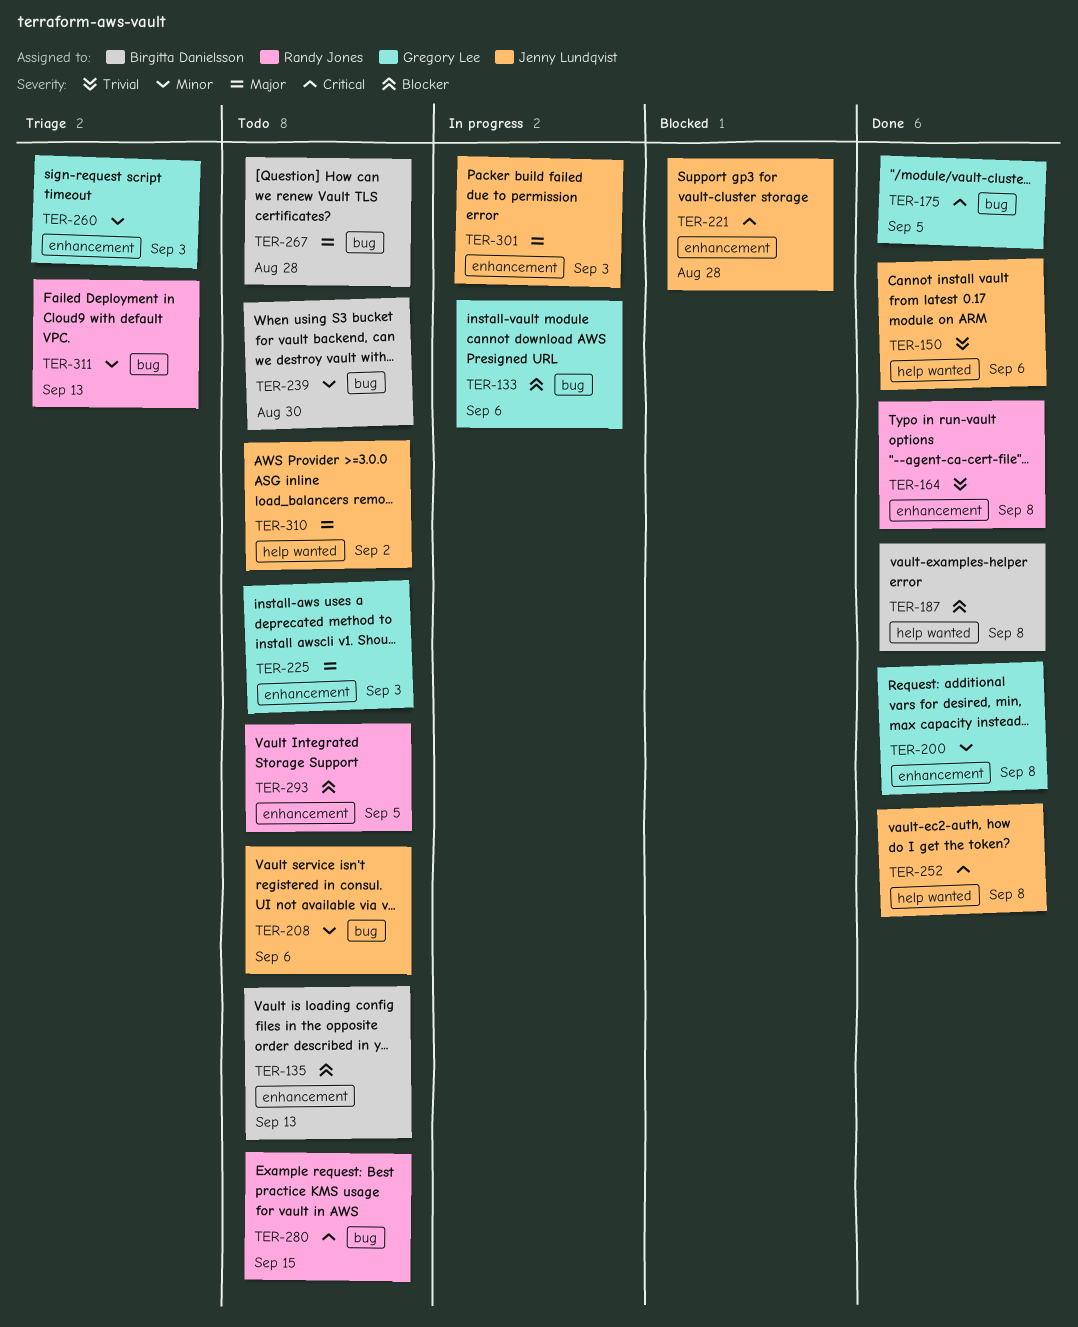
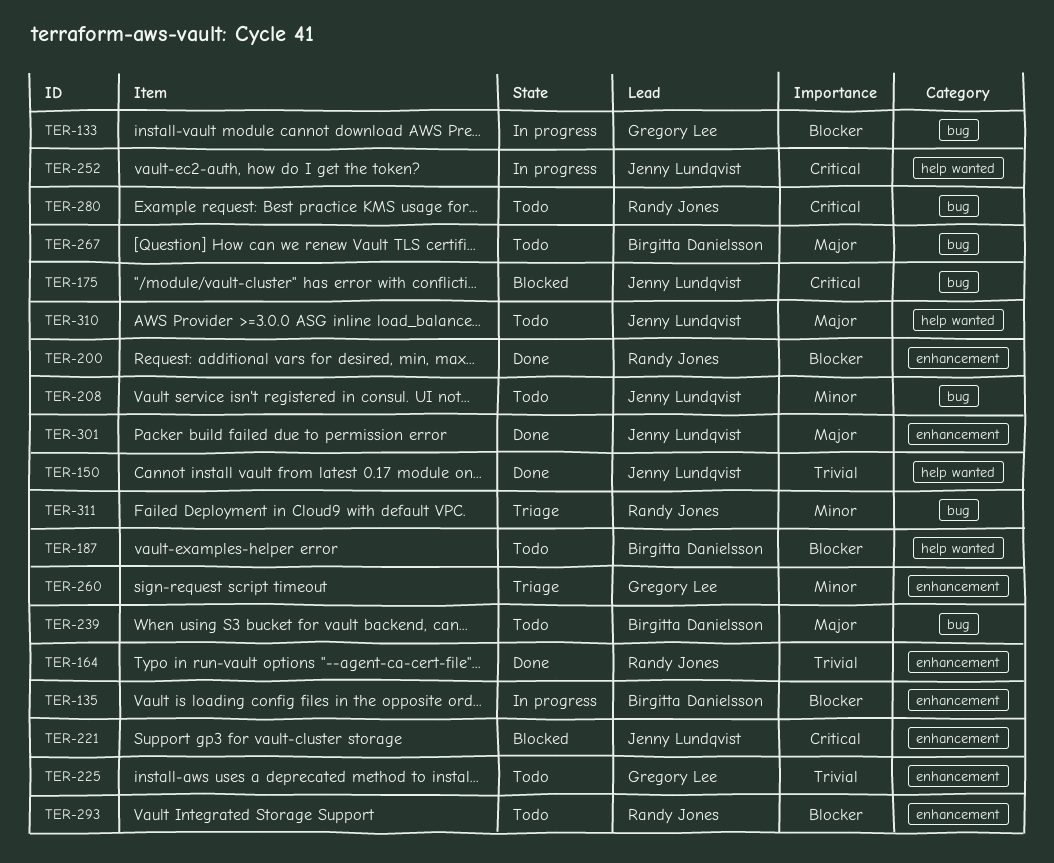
TER-135, status: Todo -> In progress
TER-175, status: Done -> Blocked
TER-175, owner: Gregory Lee -> Jenny Lundqvist
TER-187, status: Done -> Todo
TER-200, owner: Gregory Lee -> Randy Jones
TER-200, priority: Minor -> Blocker
TER-225, priority: Major -> Trivial
TER-239, priority: Minor -> Major
TER-252, status: Done -> In progress
TER-301, status: In progress -> Done

